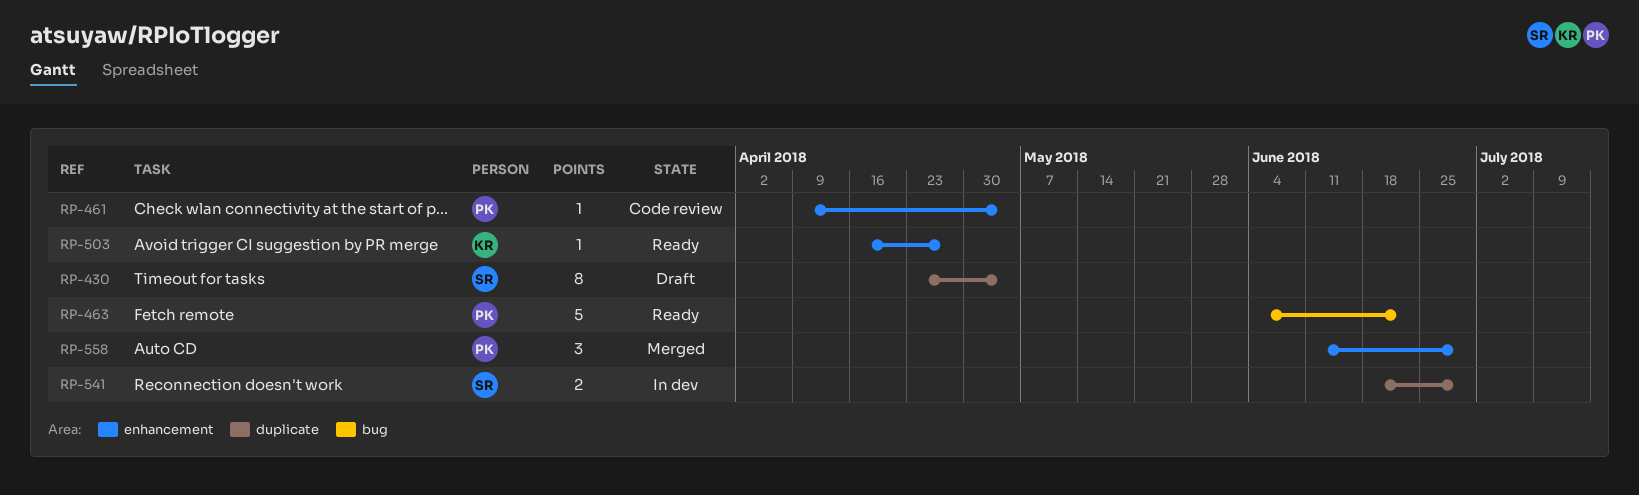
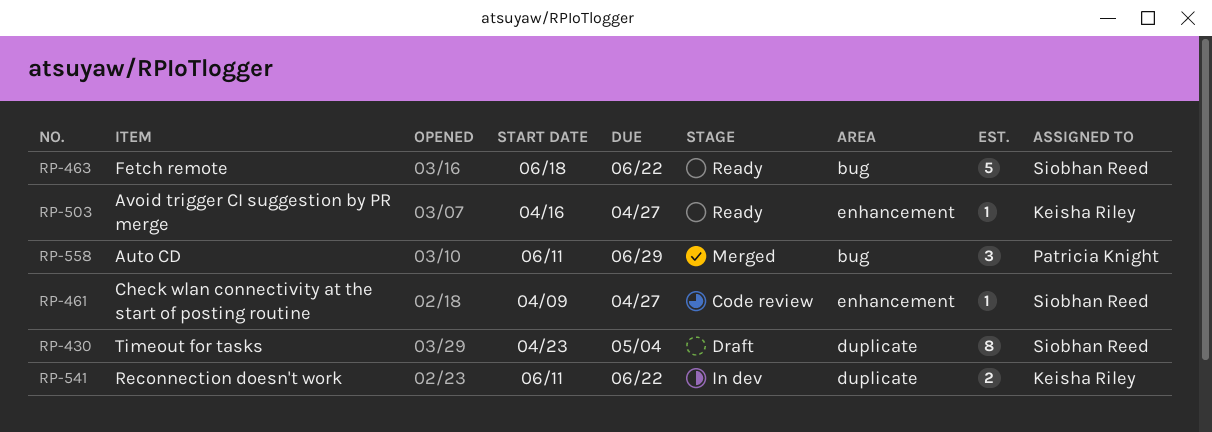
RP-461, owner: Patricia Knight -> Siobhan Reed
RP-461, due: May 4 -> Apr 27
RP-463, owner: Patricia Knight -> Siobhan Reed
RP-463, start: Jun 4 -> Jun 18
RP-541, owner: Siobhan Reed -> Keisha Riley
RP-541, start: Jun 18 -> Jun 11
RP-541, due: Jun 29 -> Jun 22
RP-558, label: enhancement -> bug

